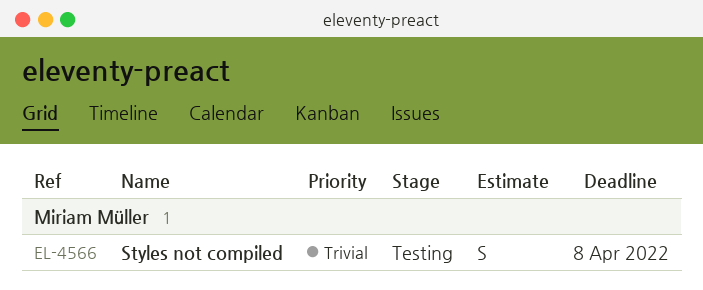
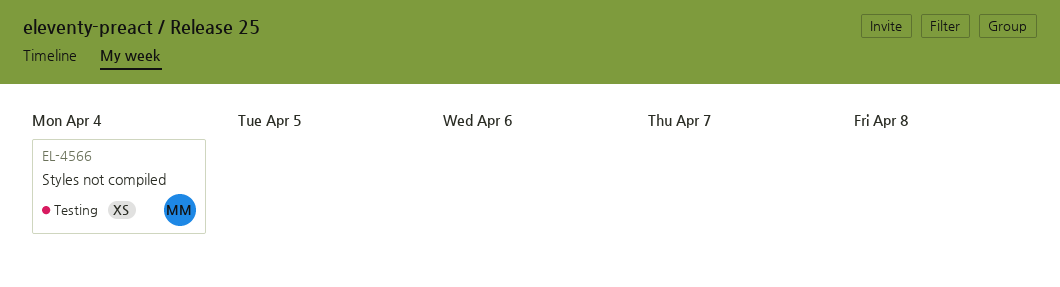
EL-4566, estimate: S -> XS
EL-4566, due: Apr 8 -> Apr 4

